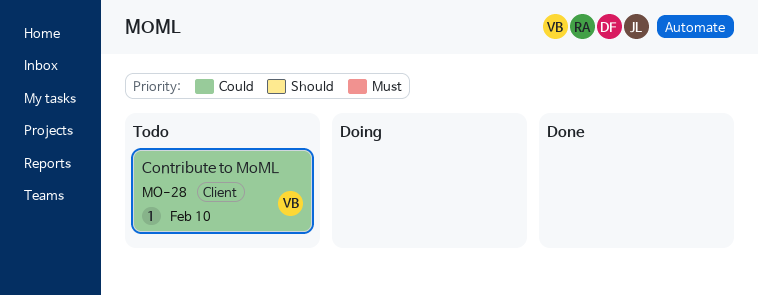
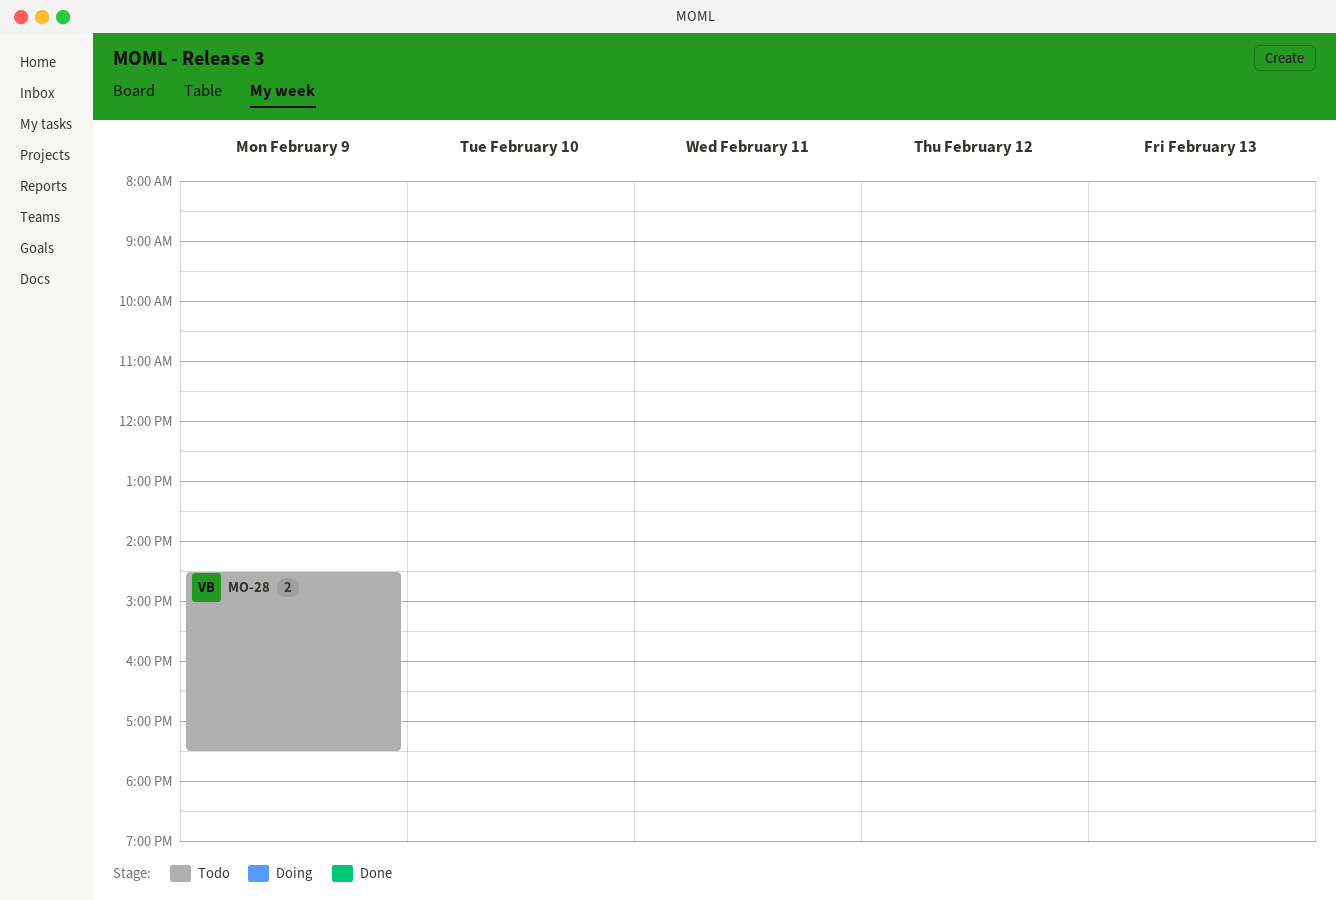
MO-28, estimate: 1 -> 2
MO-28, day: Feb 10 -> Feb 9

